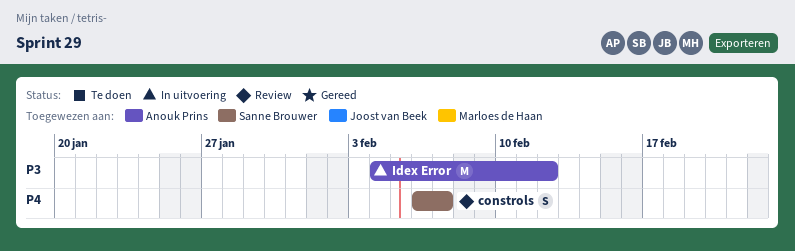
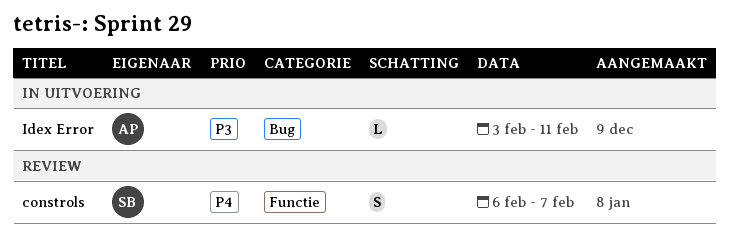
Idex Error, estimate: M -> L
Idex Error, start: Feb 4 -> Feb 3
Idex Error, due: Feb 12 -> Feb 11

